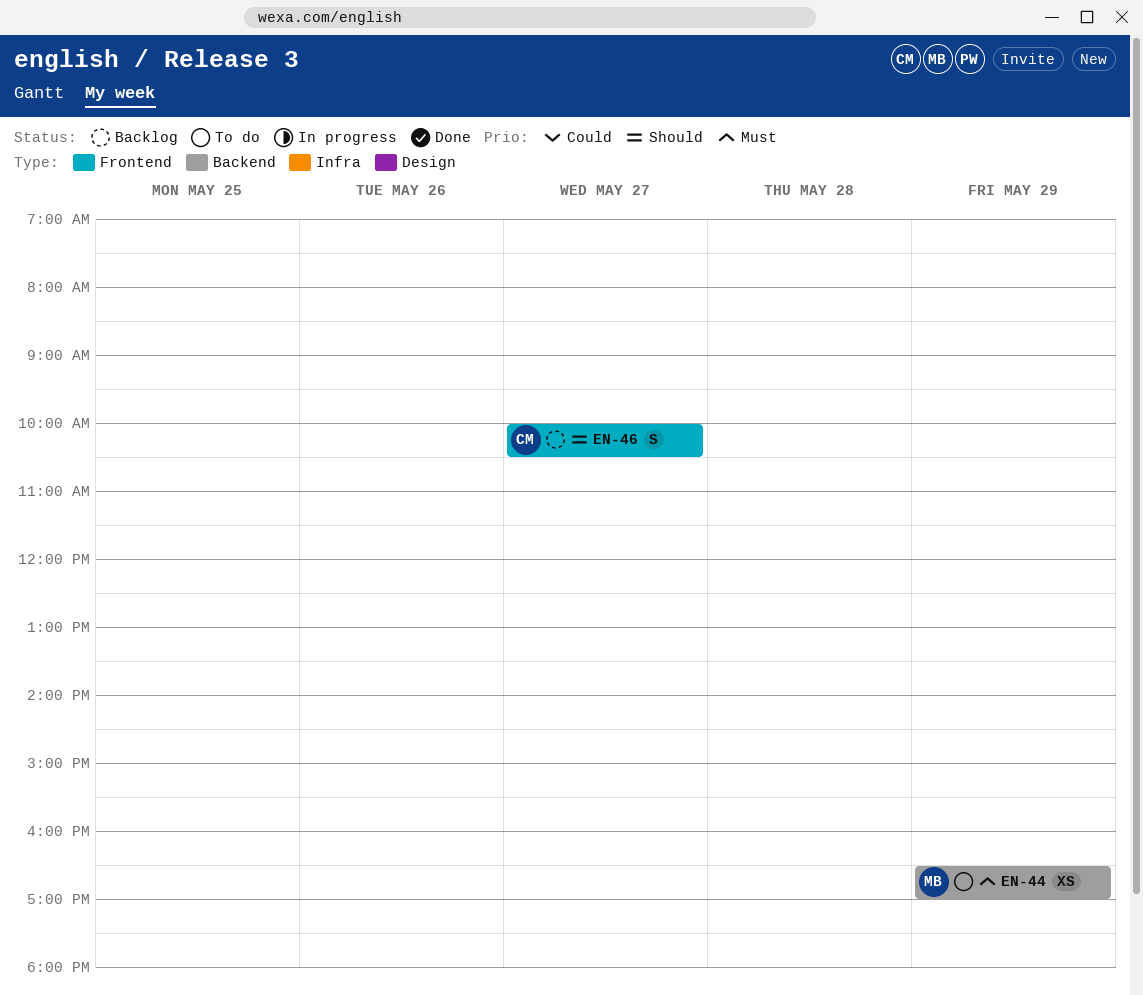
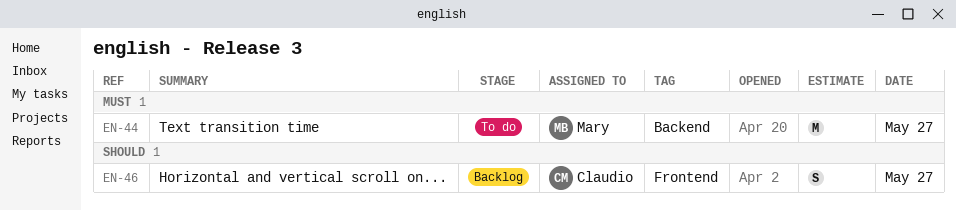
EN-44, estimate: XS -> M
EN-44, day: May 29 -> May 27

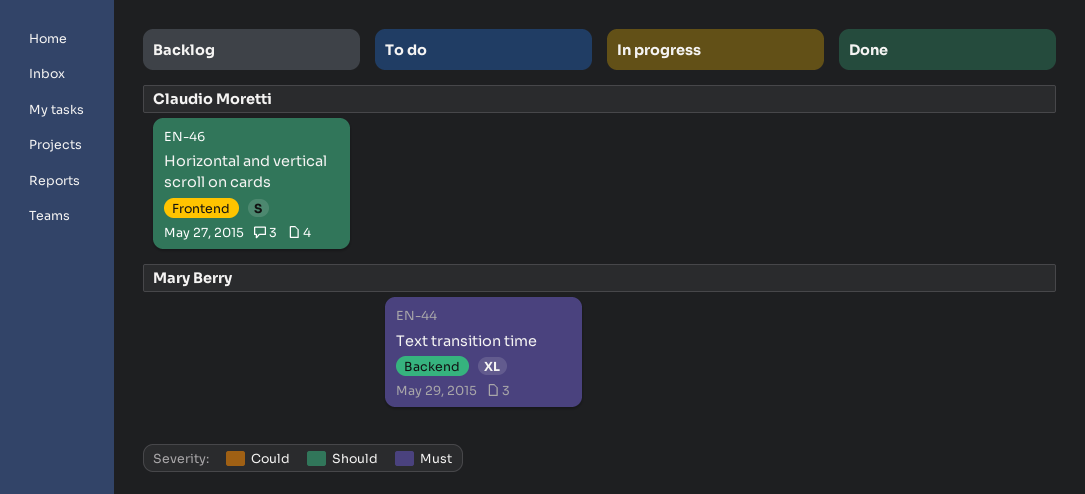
EN-44, estimate: M -> XL
EN-44, day: May 27 -> May 29

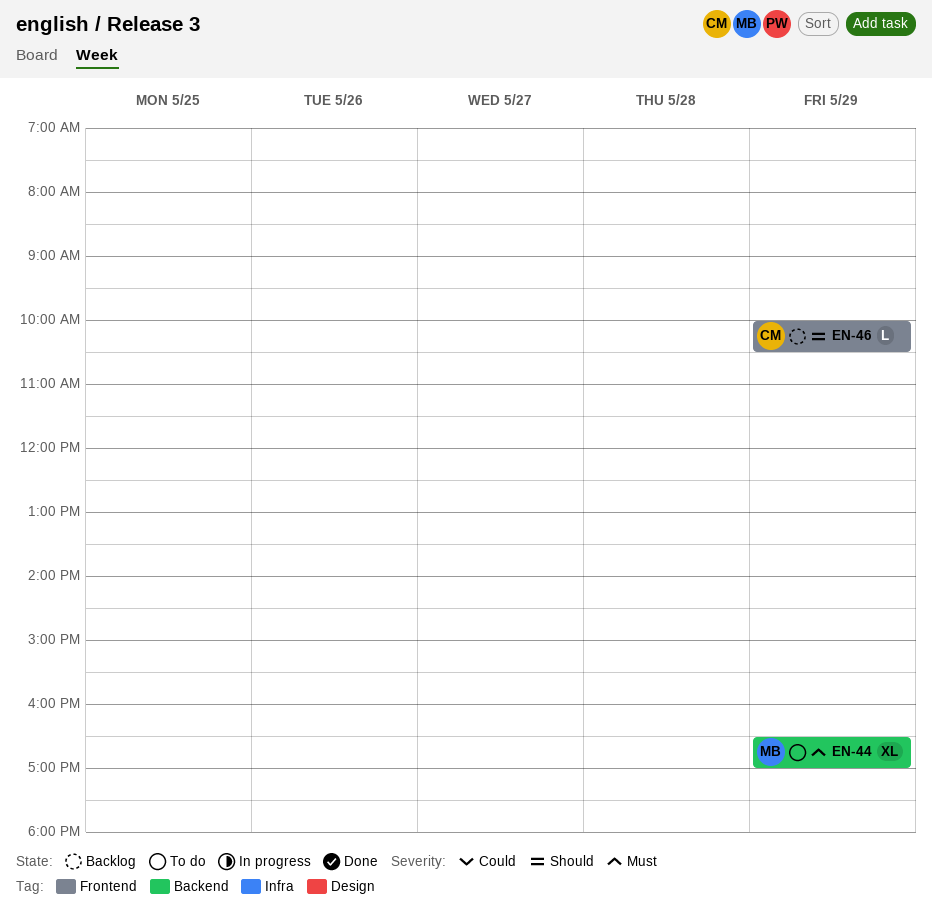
EN-46, estimate: S -> L
EN-46, day: May 27 -> May 29

